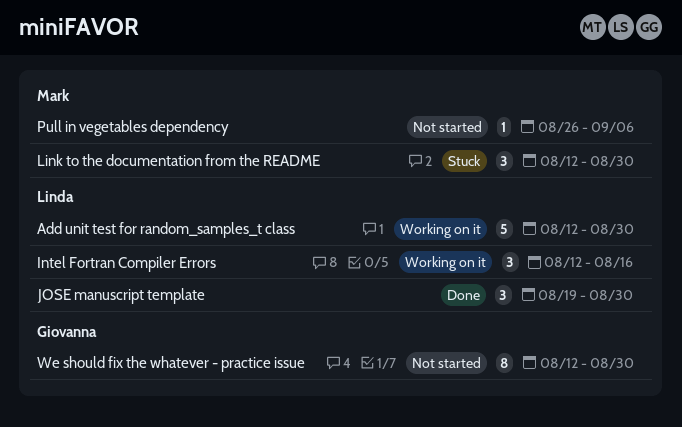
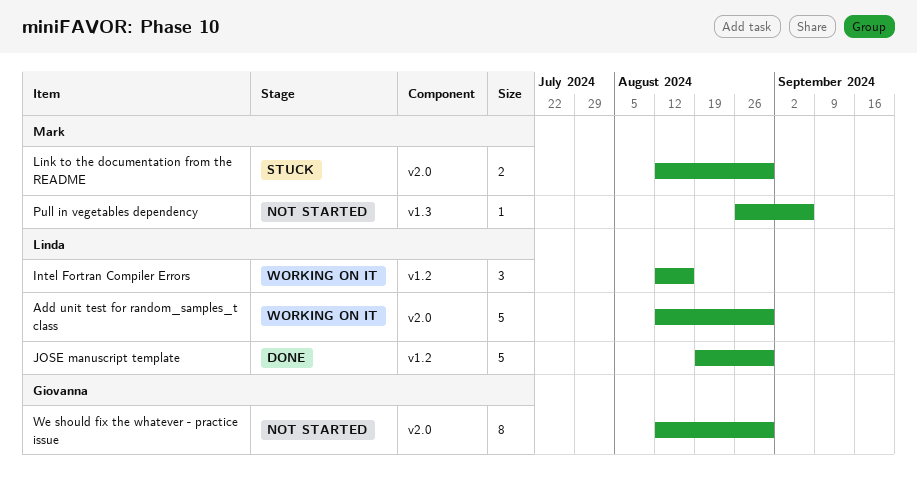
JOSE manuscript template, estimate: 3 -> 5
Link to the documentation from the README, estimate: 3 -> 2

